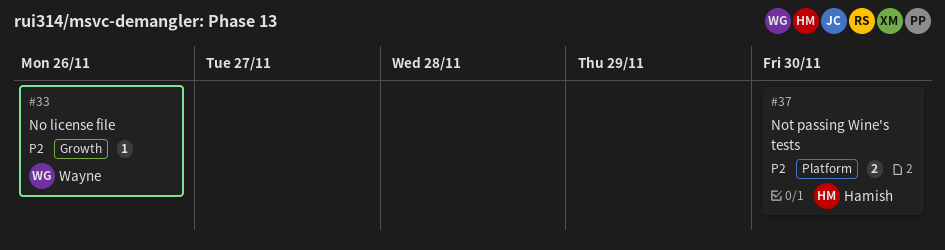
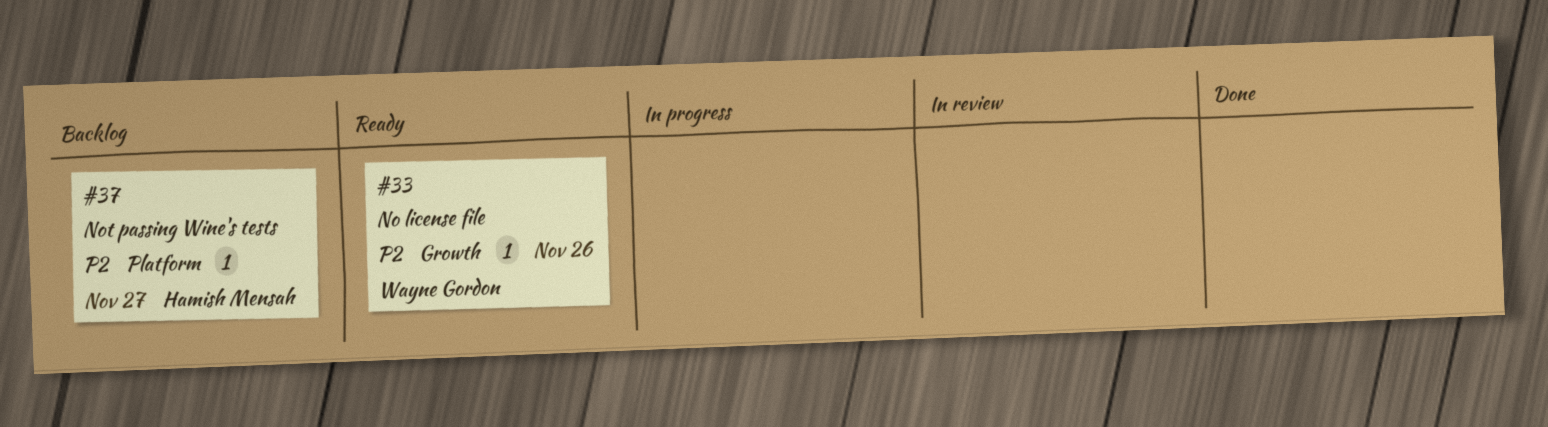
#37, estimate: 2 -> 1
#37, due: Nov 30 -> Nov 27

